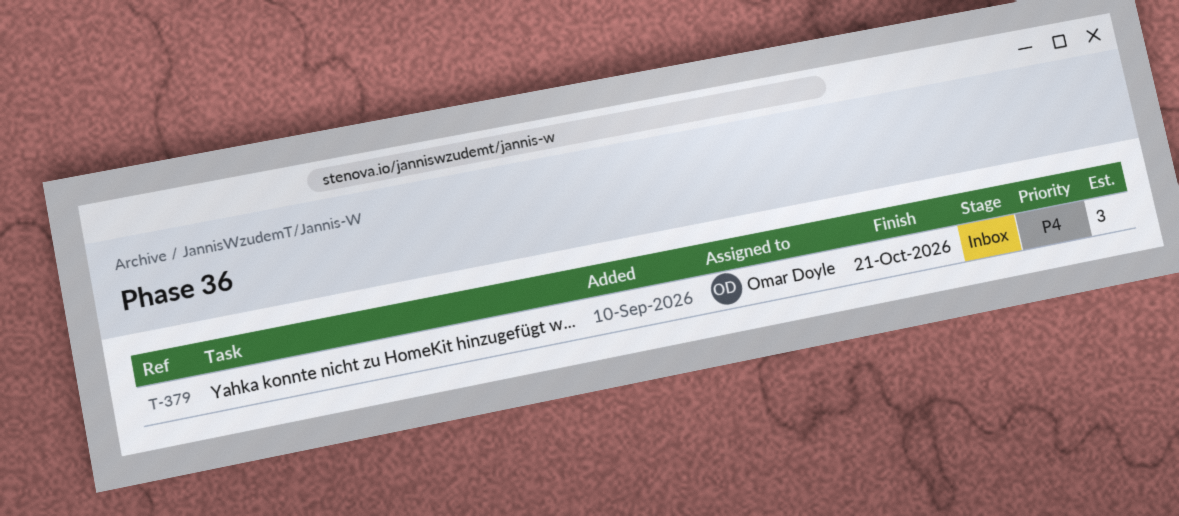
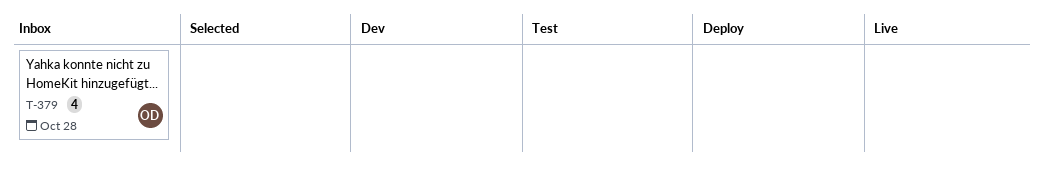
T-379, estimate: 3 -> 4
T-379, due: Oct 21 -> Oct 28

